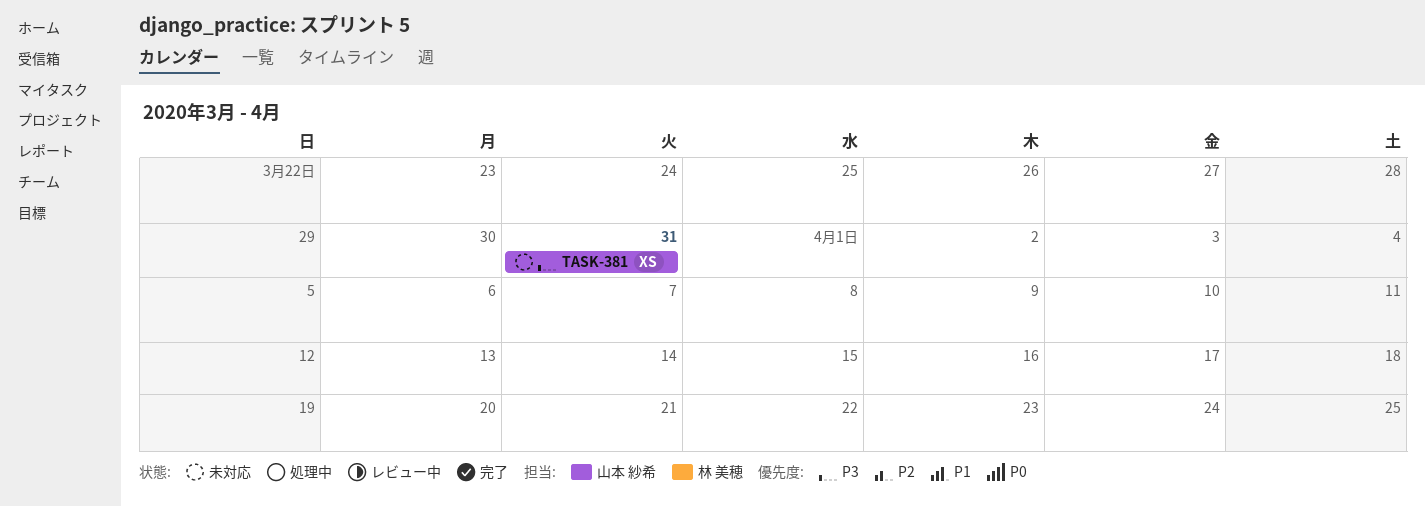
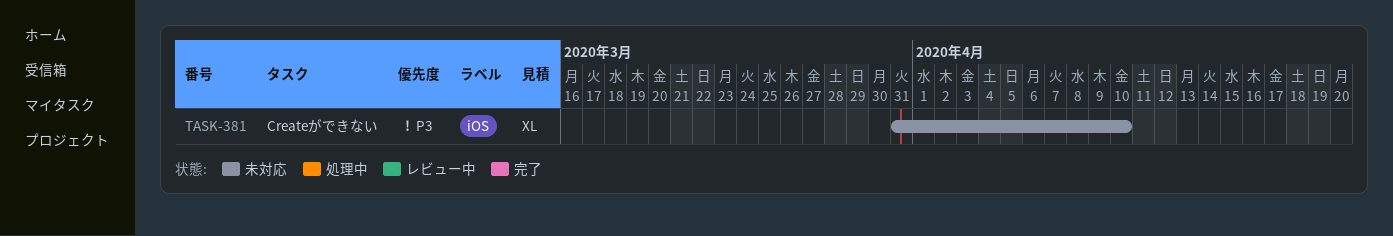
TASK-381, estimate: XS -> XL
TASK-381, due: Mar 31 -> Apr 10

